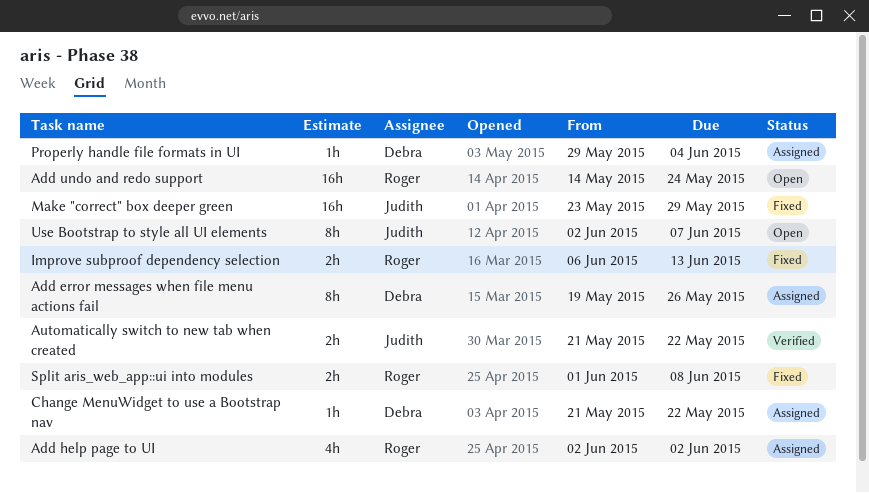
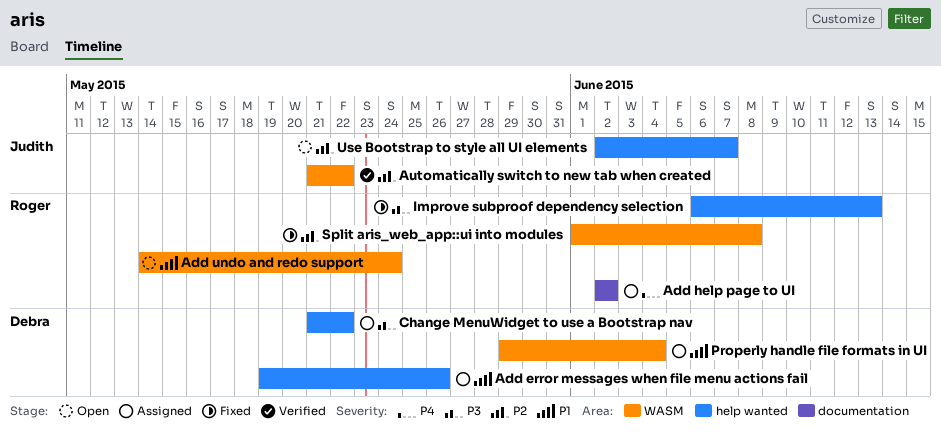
Make "correct" box deeper green: present -> none

